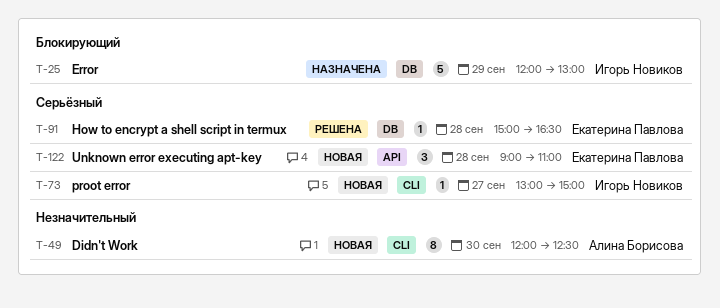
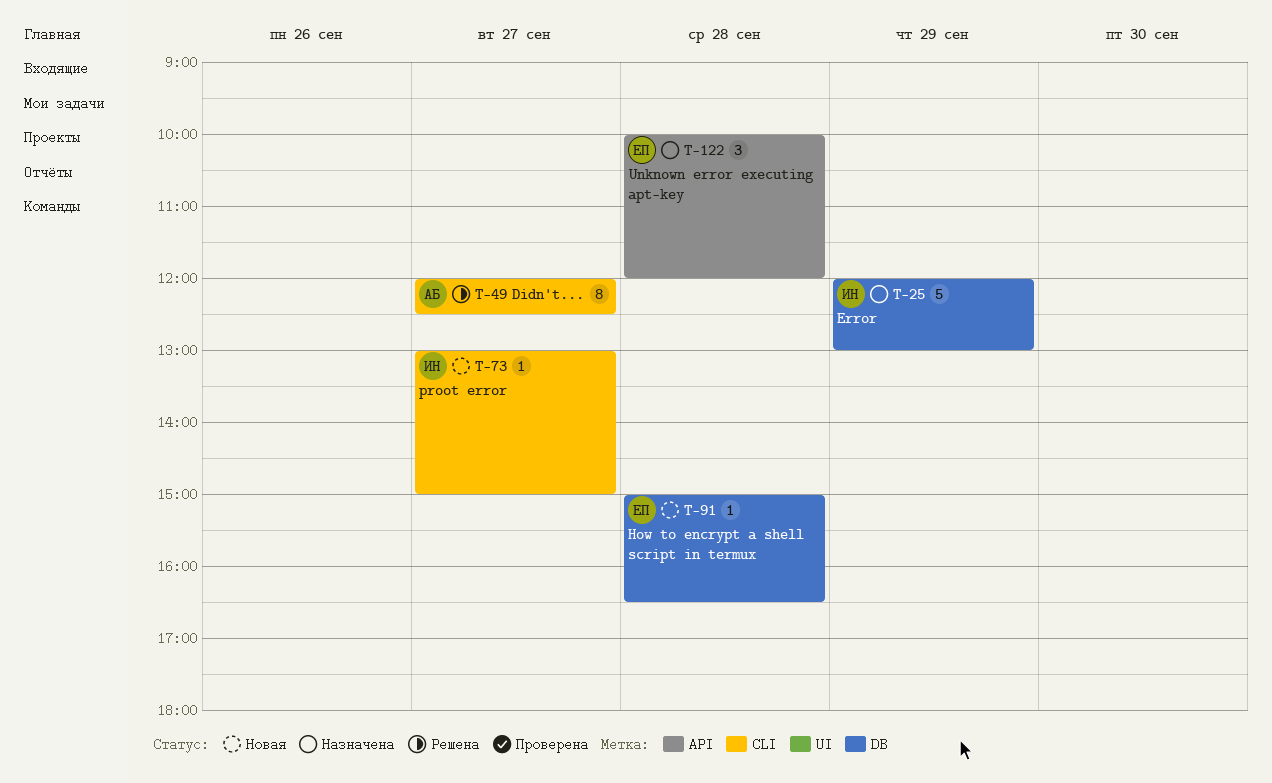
T-49, status: Новая -> Решена
T-49, day: Sep 30 -> Sep 27
T-91, status: Решена -> Новая
T-122, status: Новая -> Назначена
T-122, begins: 09:00 -> 10:00
T-122, ends: 11:00 -> 12:00

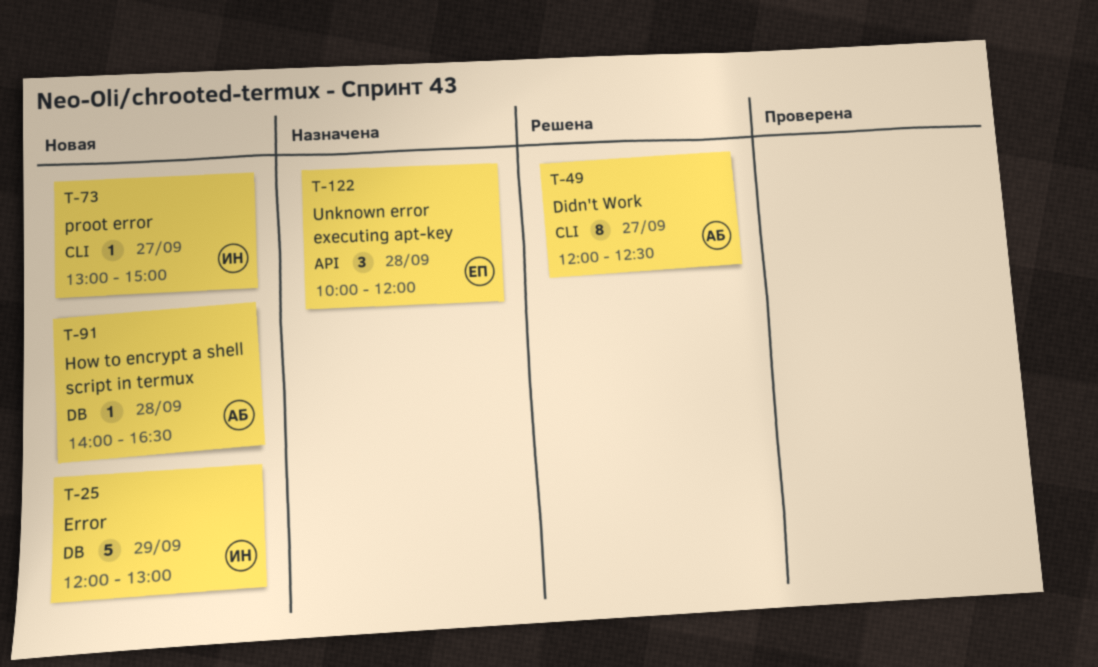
T-25, status: Назначена -> Новая
T-91, owner: ЕП -> АБ
T-91, begins: 15:00 -> 14:00

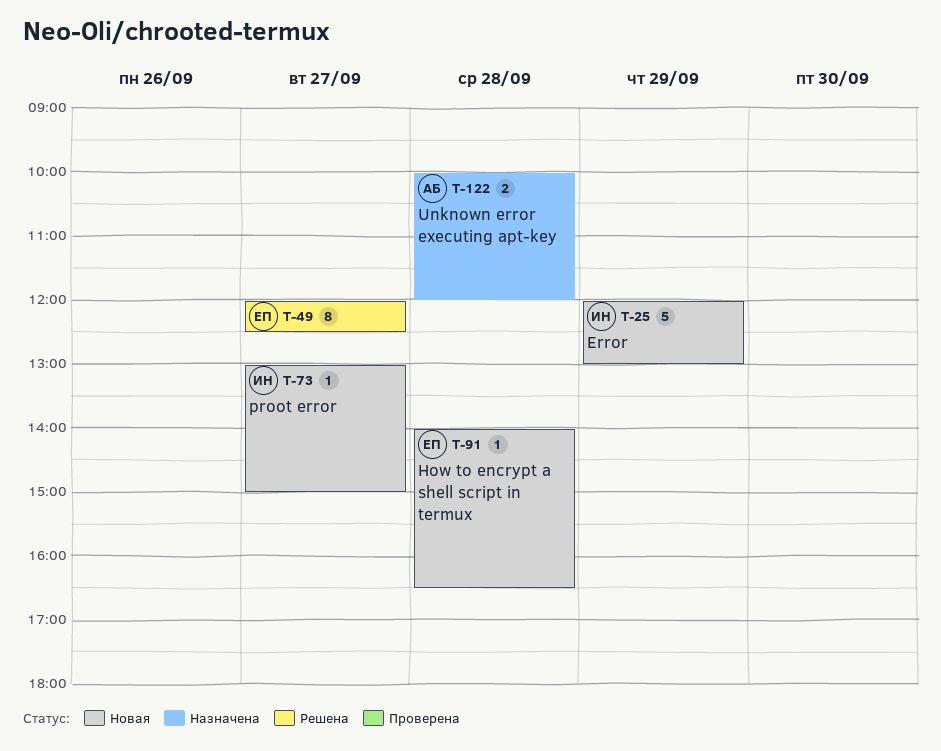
T-49, owner: АБ -> ЕП
T-91, owner: АБ -> ЕП
T-122, owner: ЕП -> АБ
T-122, estimate: 3 -> 2

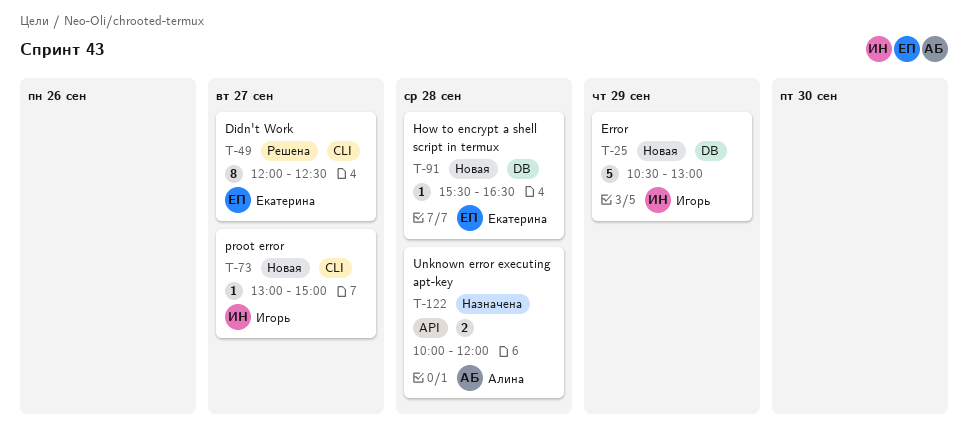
T-25, begins: 12:00 -> 10:30
T-91, begins: 14:00 -> 15:30

